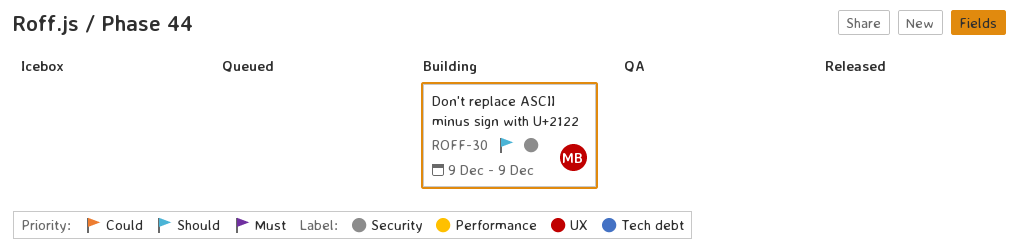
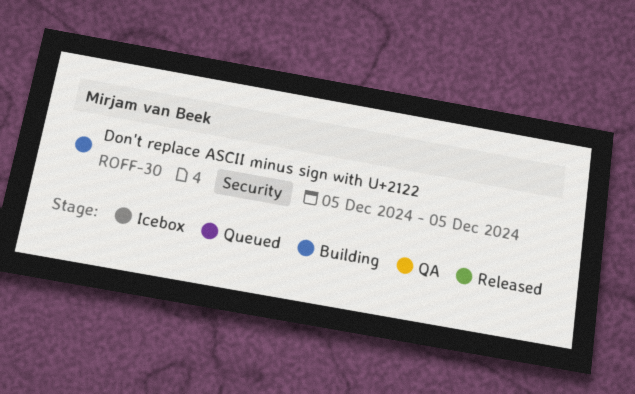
ROFF-30, start: Dec 9 -> Dec 5
ROFF-30, due: Dec 9 -> Dec 5

